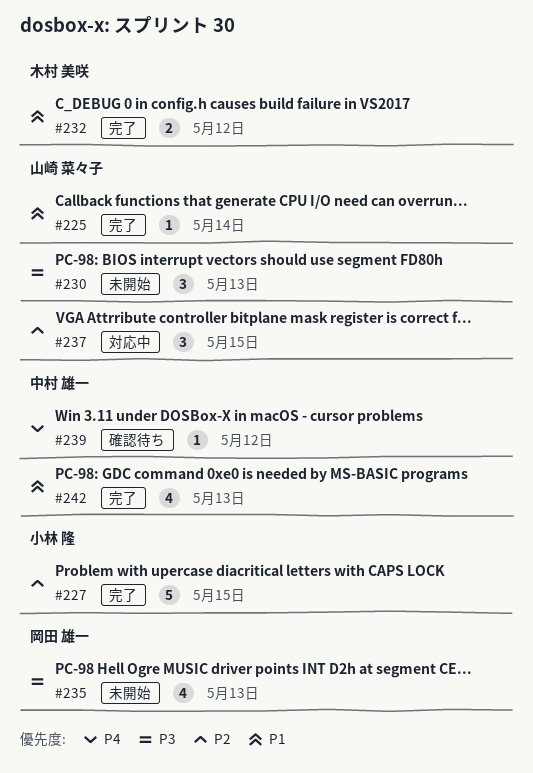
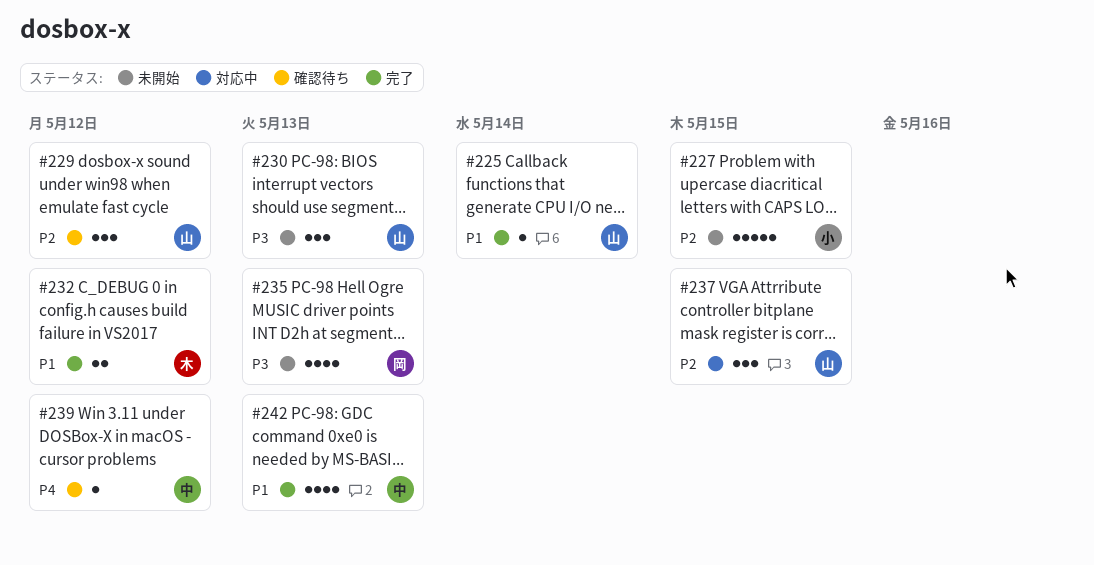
#227, status: 完了 -> 未開始
#229: none -> present

